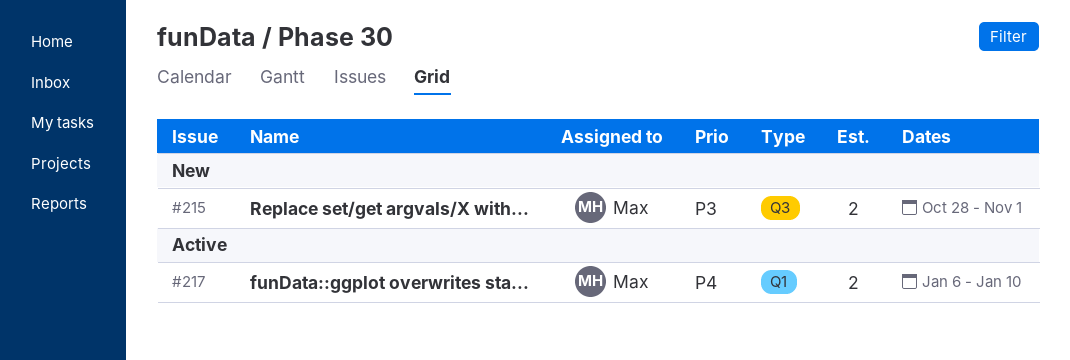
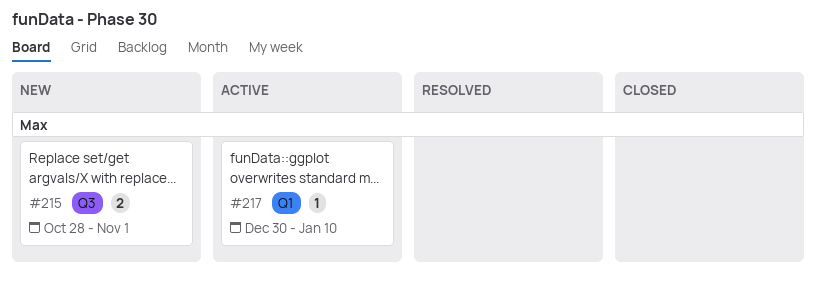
#217, estimate: 2 -> 1
#217, start: Jan 6 -> Dec 30

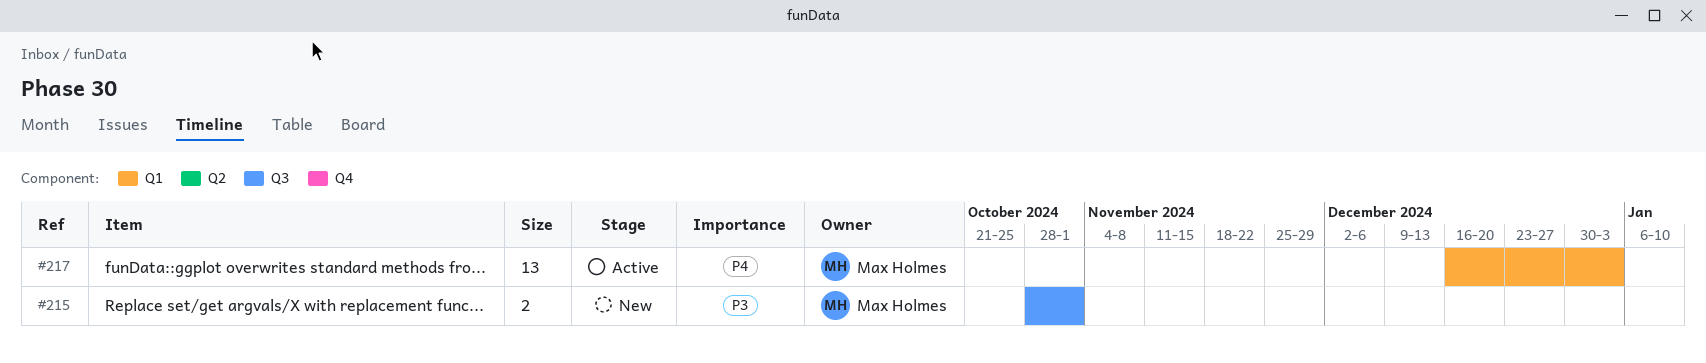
#217, estimate: 1 -> 13
#217, start: Dec 30 -> Dec 16
#217, due: Jan 10 -> Jan 3

